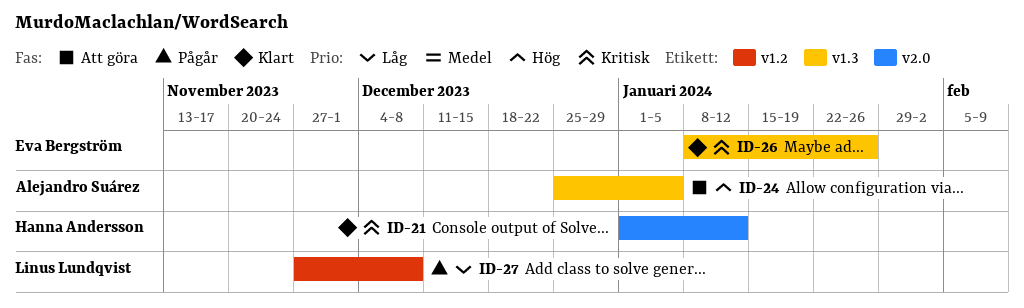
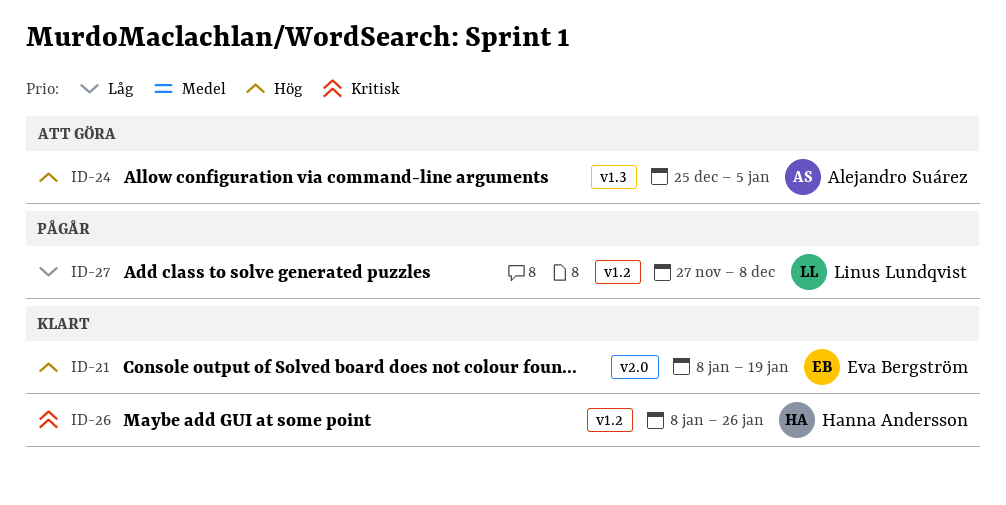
ID-21, owner: Hanna Andersson -> Eva Bergström
ID-21, priority: Kritisk -> Hög
ID-21, start: Jan 1 -> Jan 8
ID-21, due: Jan 12 -> Jan 19
ID-26, owner: Eva Bergström -> Hanna Andersson
ID-26, label: v1.3 -> v1.2

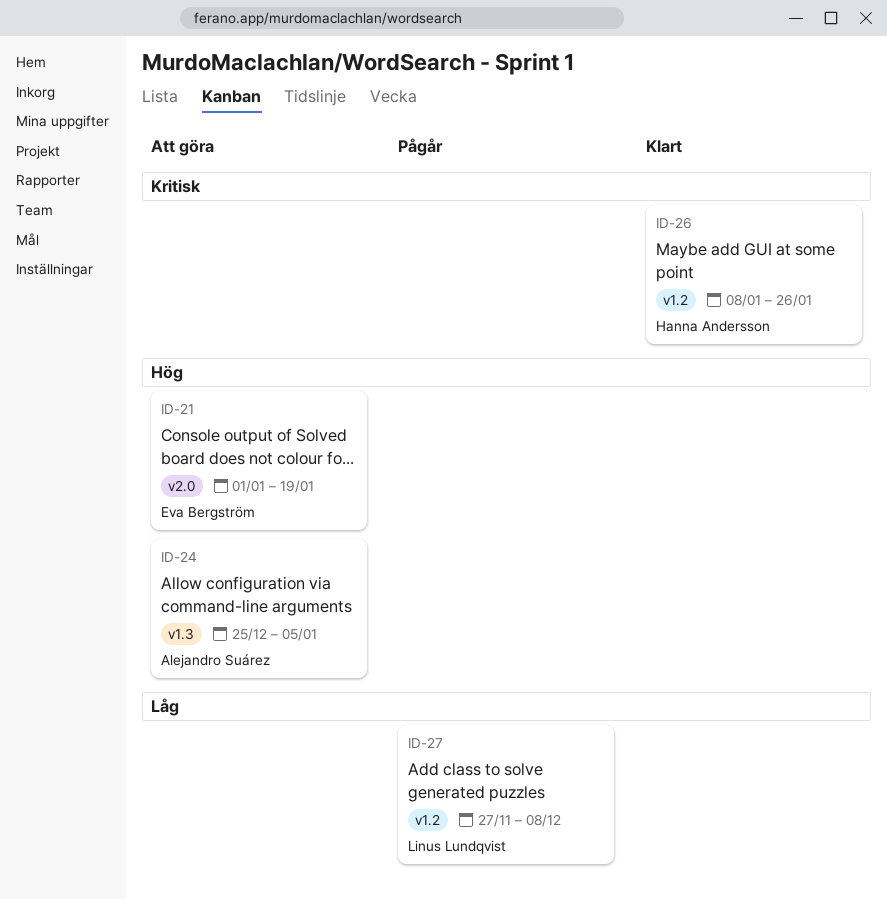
ID-21, status: Klart -> Att göra
ID-21, start: Jan 8 -> Jan 1

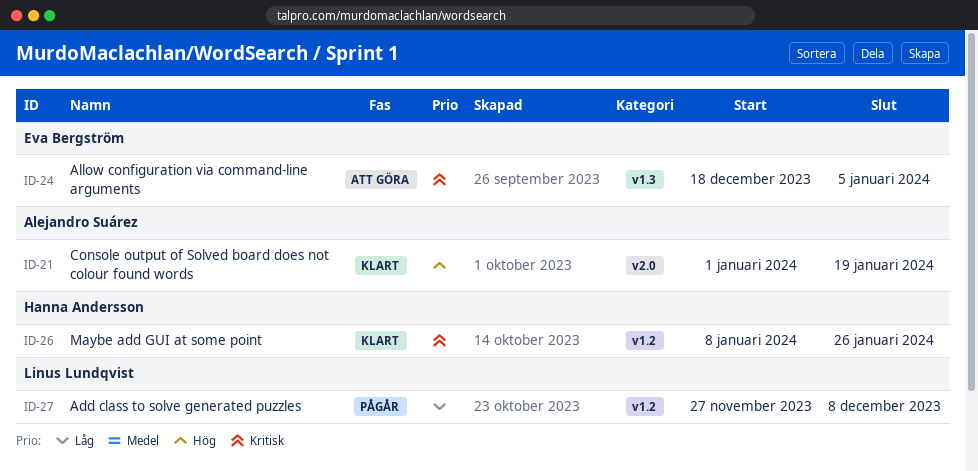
ID-21, status: Att göra -> Klart
ID-21, owner: Eva Bergström -> Alejandro Suárez
ID-24, owner: Alejandro Suárez -> Eva Bergström
ID-24, priority: Hög -> Kritisk
ID-24, start: Dec 25 -> Dec 18

